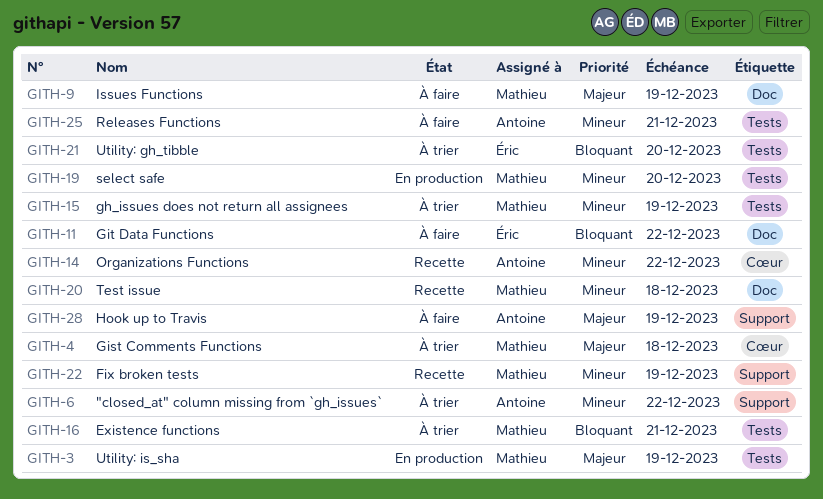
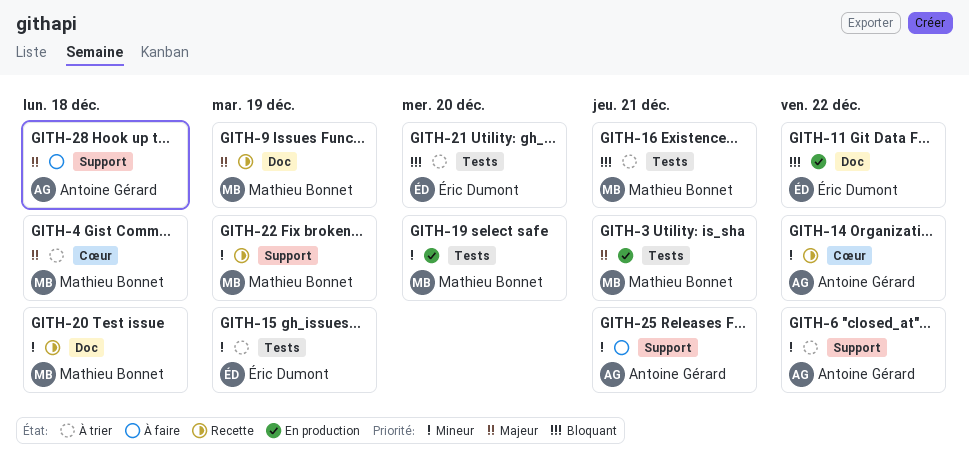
GITH-3, due: Dec 19 -> Dec 21
GITH-9, status: À faire -> Recette
GITH-11, status: À faire -> En production
GITH-15, owner: Mathieu Bonnet -> Éric Dumont
GITH-25, label: Tests -> Support
GITH-28, due: Dec 19 -> Dec 18

